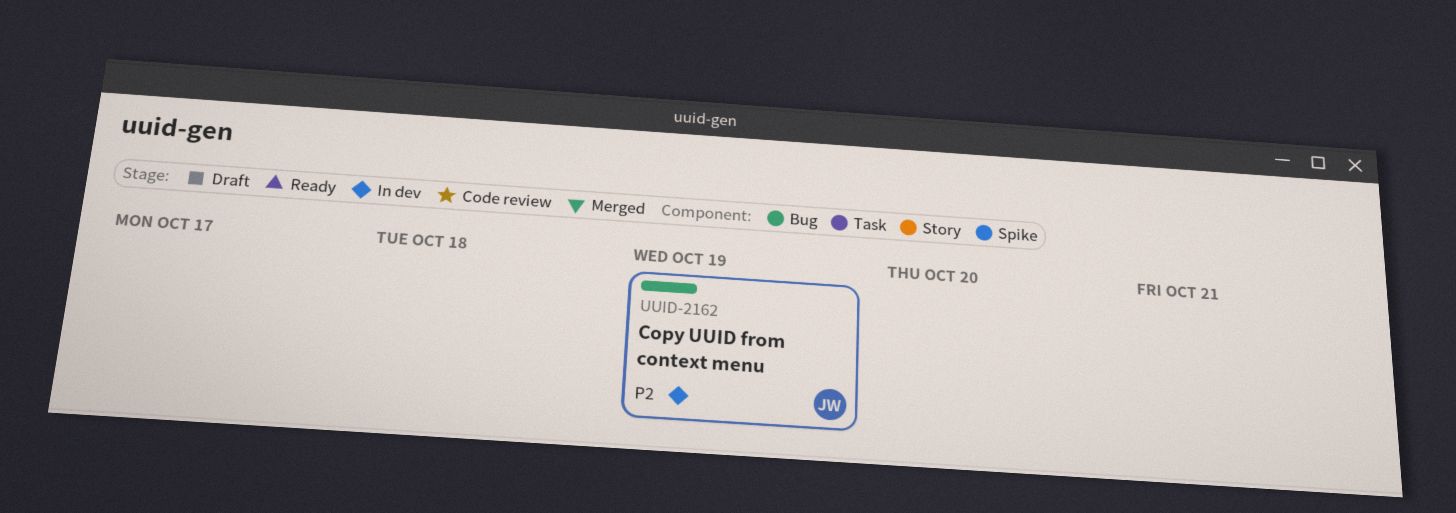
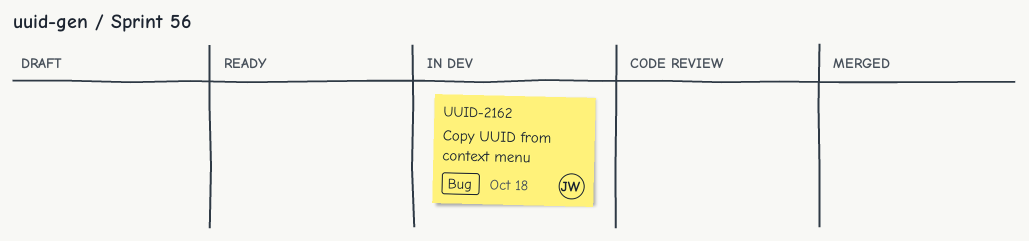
UUID-2162, due: Oct 19 -> Oct 18

